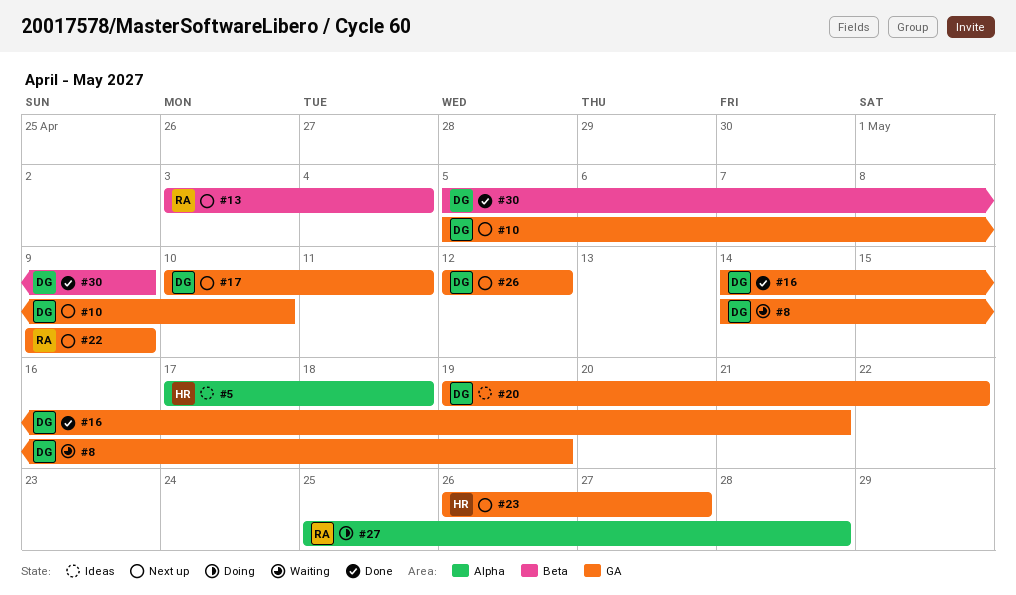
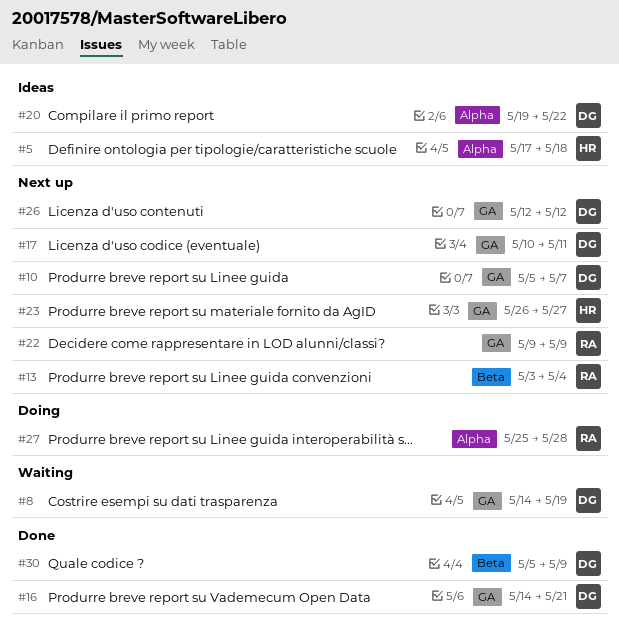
#10, due: May 10 -> May 7
#20, label: GA -> Alpha

